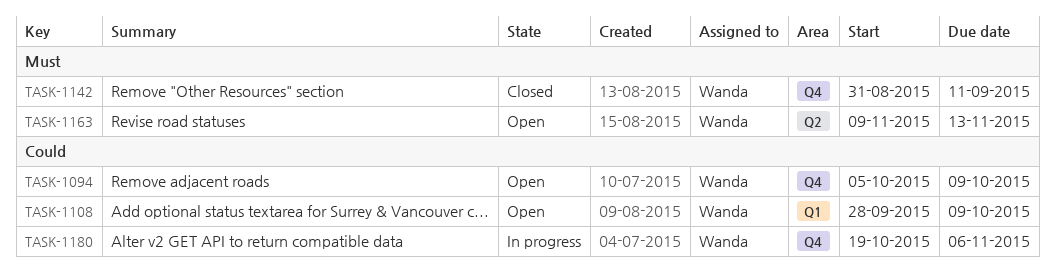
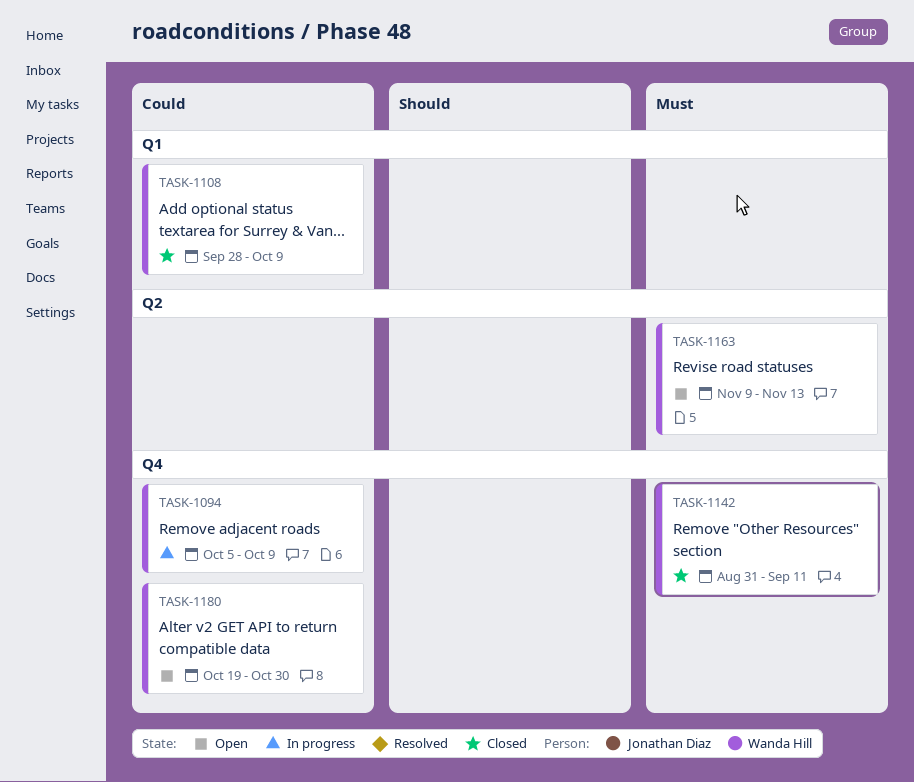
TASK-1094, status: Open -> In progress
TASK-1108, status: Open -> Closed
TASK-1180, status: In progress -> Open
TASK-1180, due: Nov 6 -> Oct 30

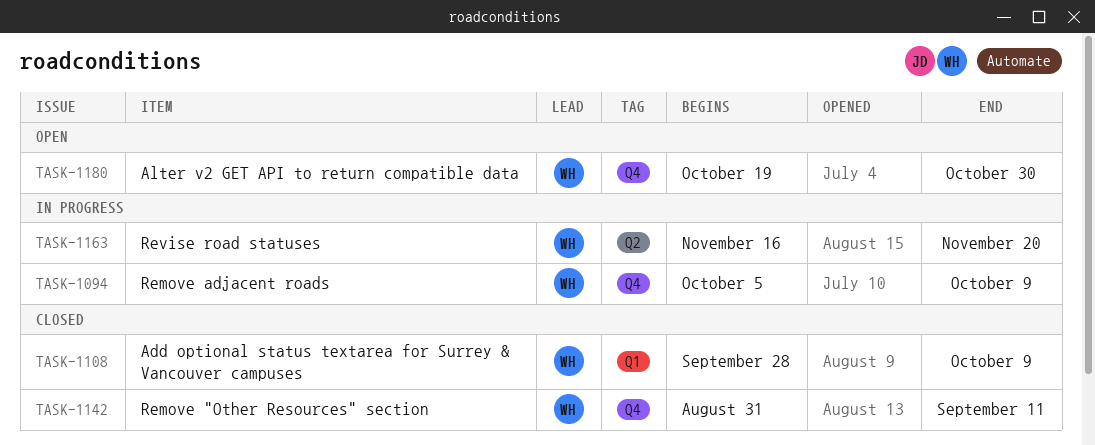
TASK-1163, status: Open -> In progress
TASK-1163, start: Nov 9 -> Nov 16
TASK-1163, due: Nov 13 -> Nov 20

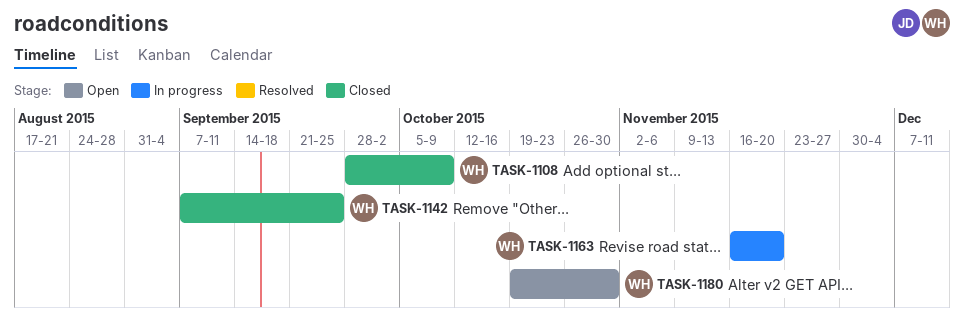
TASK-1094: present -> none
TASK-1142, start: Aug 31 -> Sep 7
TASK-1142, due: Sep 11 -> Sep 25

